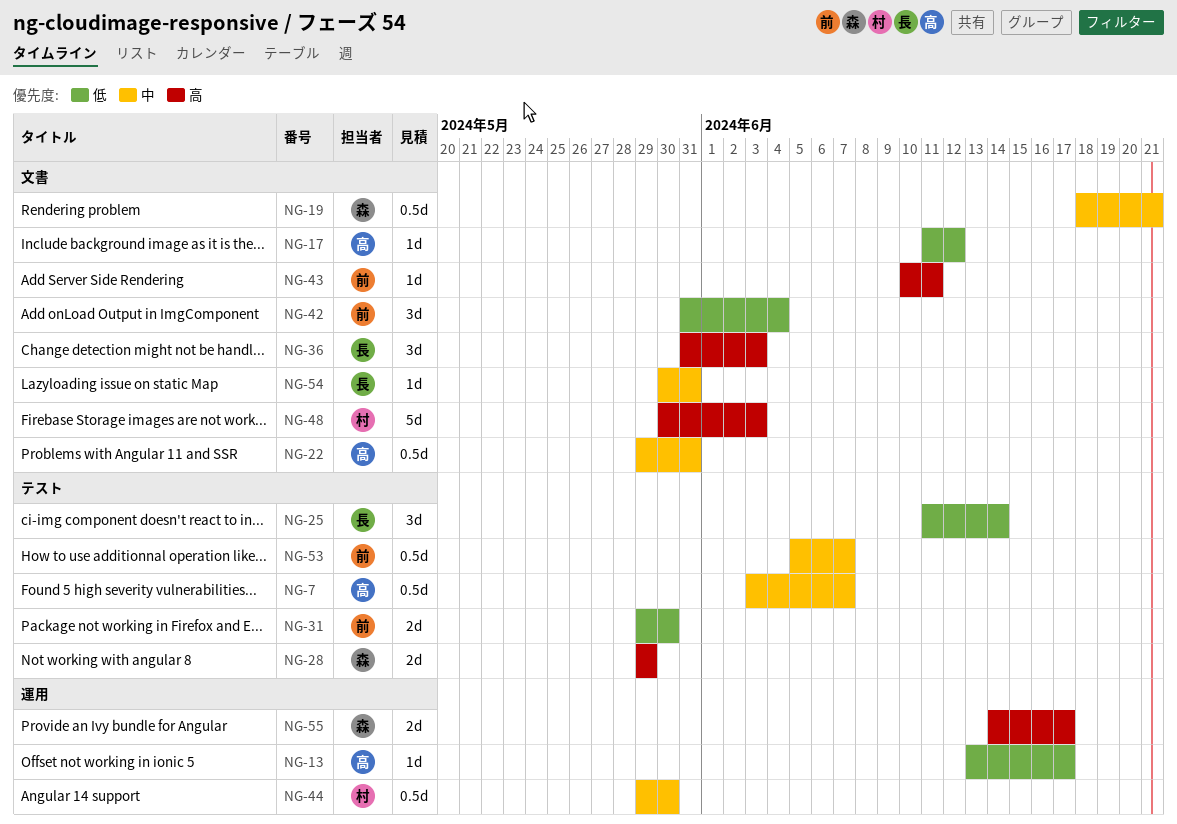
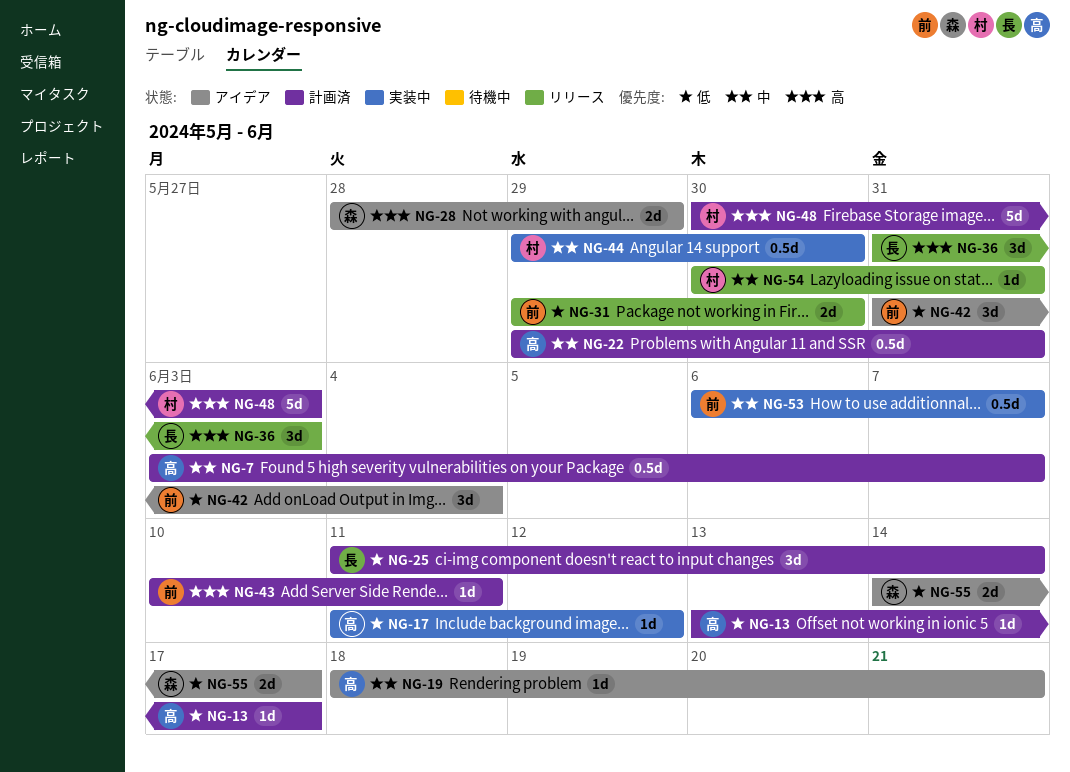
NG-19, owner: 森 -> 高
NG-19, estimate: 0.5d -> 1d
NG-28, start: May 29 -> May 28
NG-53, start: Jun 5 -> Jun 6
NG-54, owner: 長 -> 村
NG-55, priority: 高 -> 低

